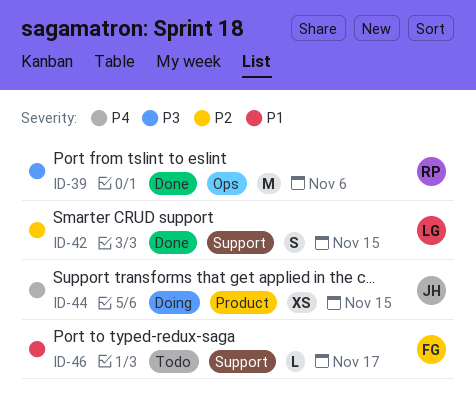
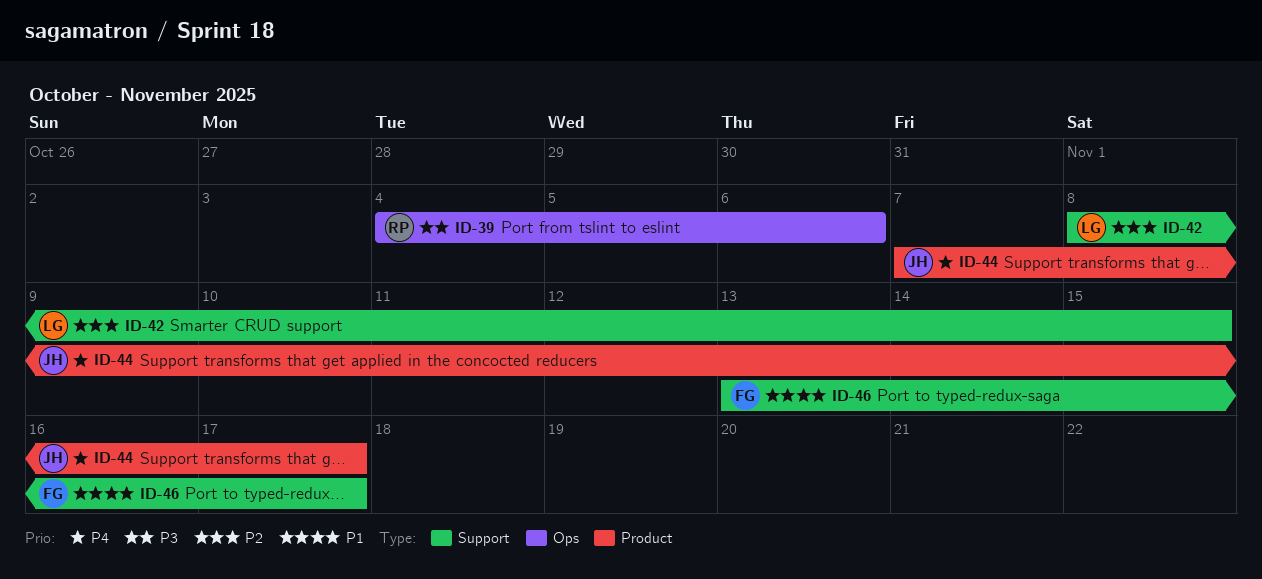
ID-44, due: Nov 15 -> Nov 17

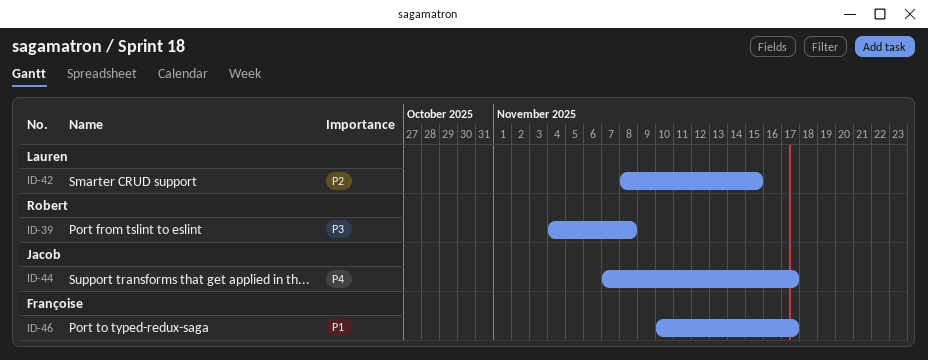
ID-39, due: Nov 6 -> Nov 8
ID-46, start: Nov 13 -> Nov 10

